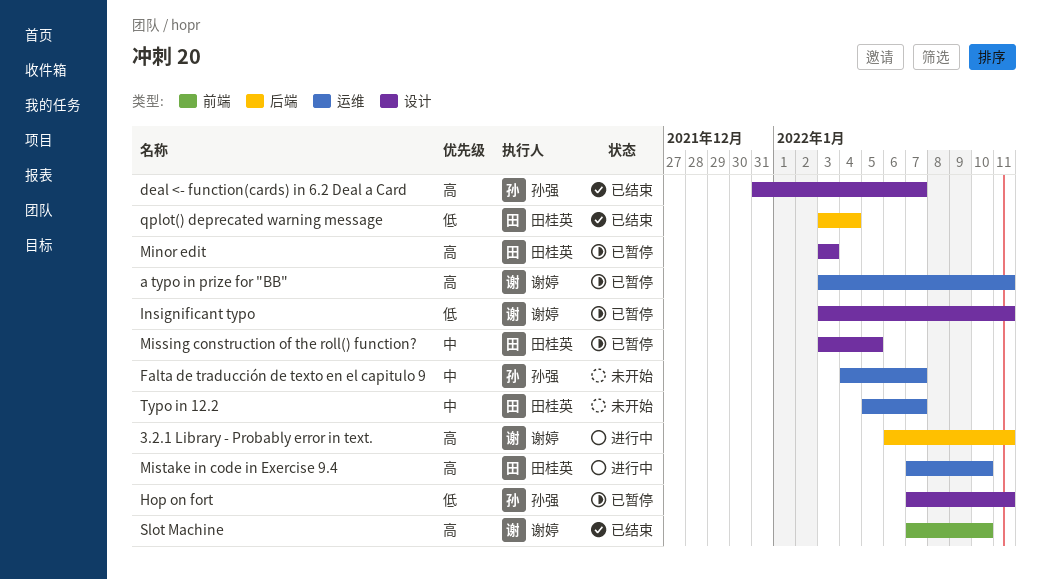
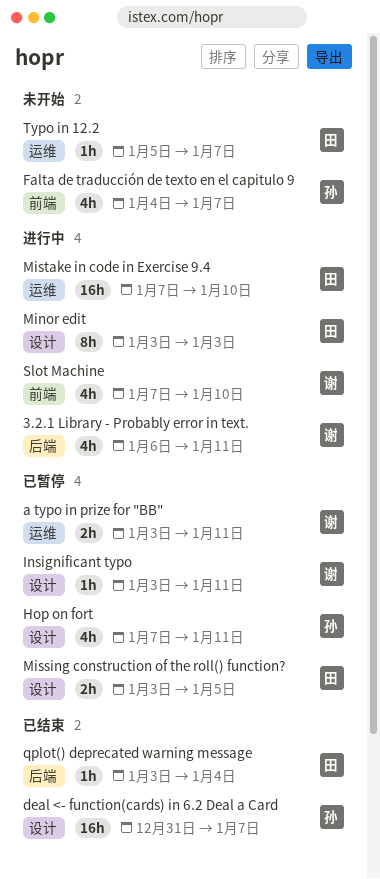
Falta de traducción de texto en el capitulo 9, label: 运维 -> 前端
Minor edit, status: 已暂停 -> 进行中
Slot Machine, status: 已结束 -> 进行中

